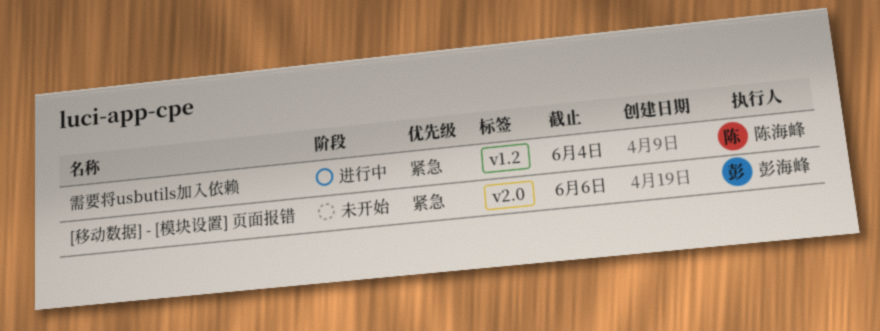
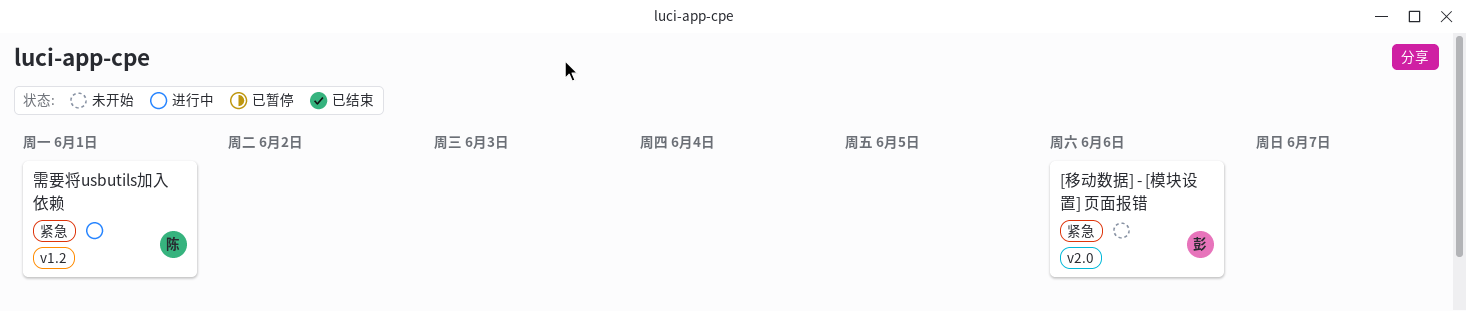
需要将usbutils加入依赖, due: Jun 4 -> Jun 1

